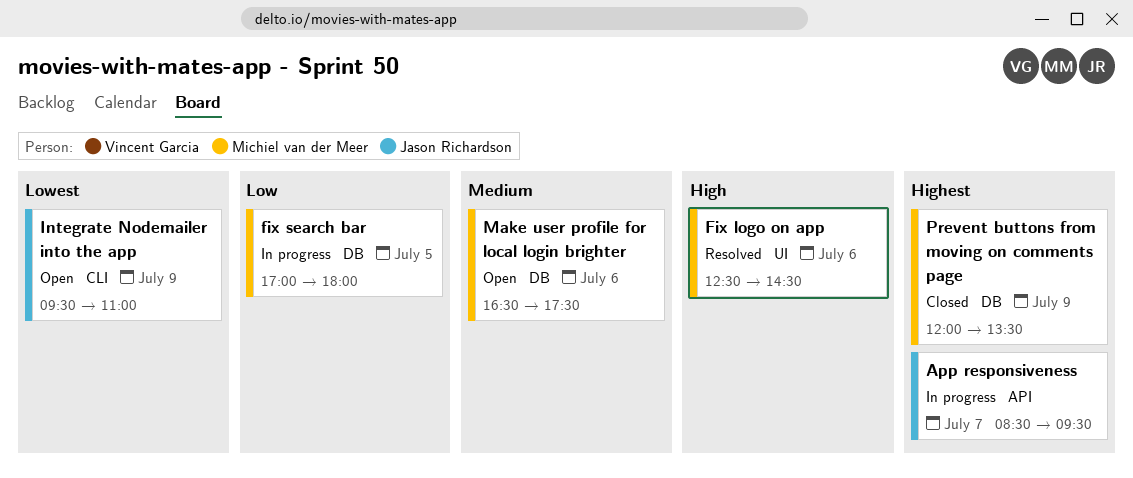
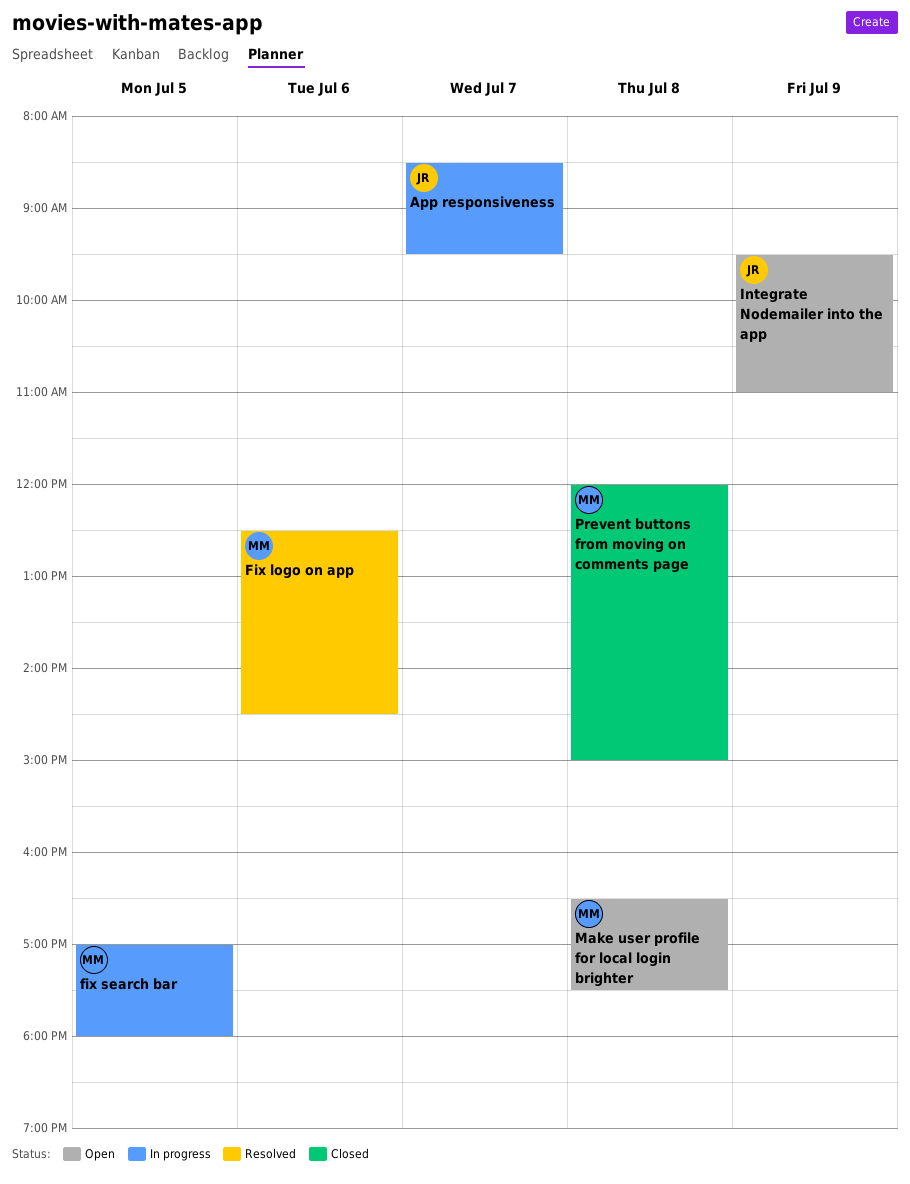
Make user profile for local login brighter, day: Jul 6 -> Jul 8
Prevent buttons from moving on comments page, day: Jul 9 -> Jul 8
Prevent buttons from moving on comments page, ends: 13:30 -> 15:00

